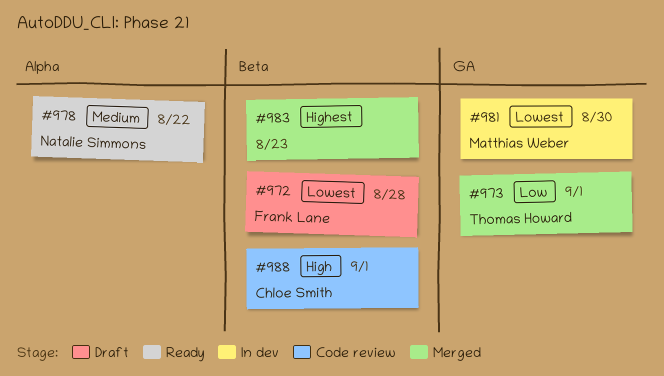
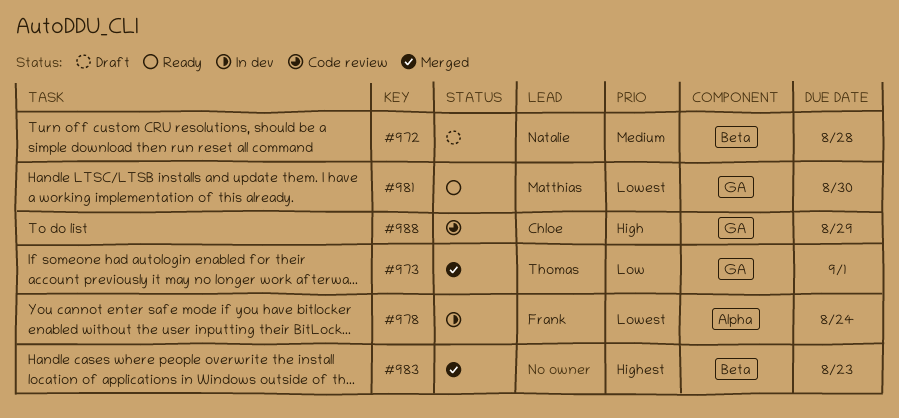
#972, owner: Frank Lane -> Natalie Simmons
#972, priority: Lowest -> Medium
#978, status: Ready -> In dev
#978, owner: Natalie Simmons -> Frank Lane
#978, priority: Medium -> Lowest
#978, due: Aug 22 -> Aug 24
#981, status: In dev -> Ready
#988, label: Beta -> GA
#988, due: Sep 1 -> Aug 29

